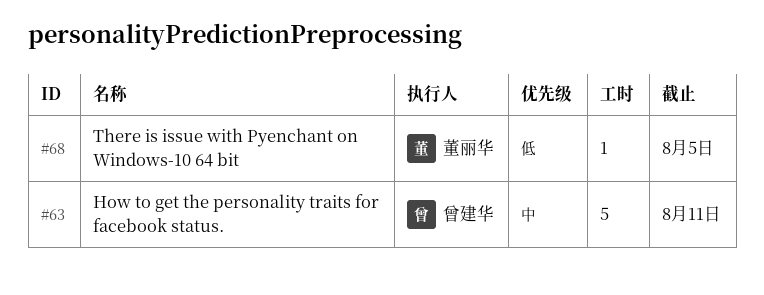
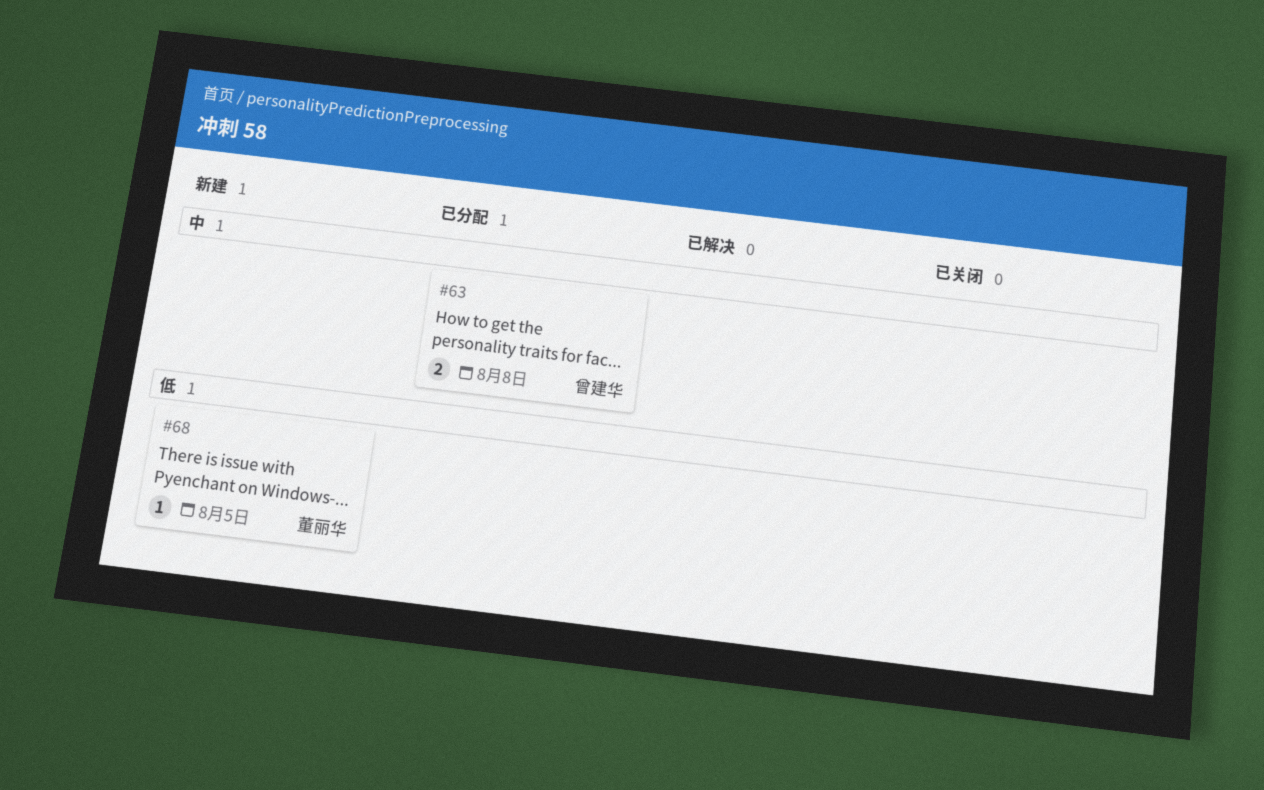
#63, estimate: 5 -> 2
#63, due: Aug 11 -> Aug 8

